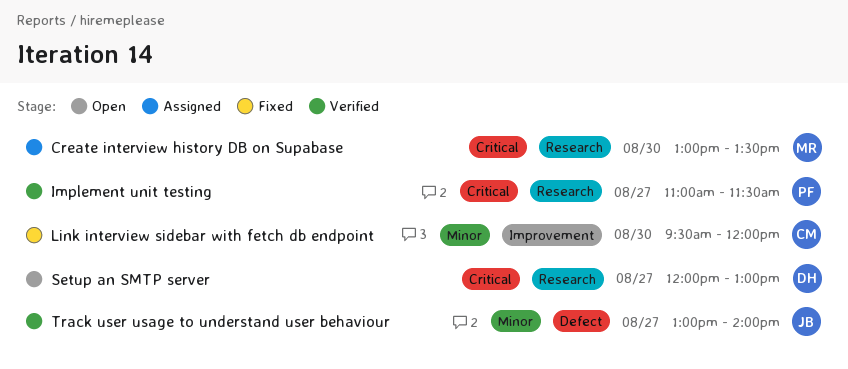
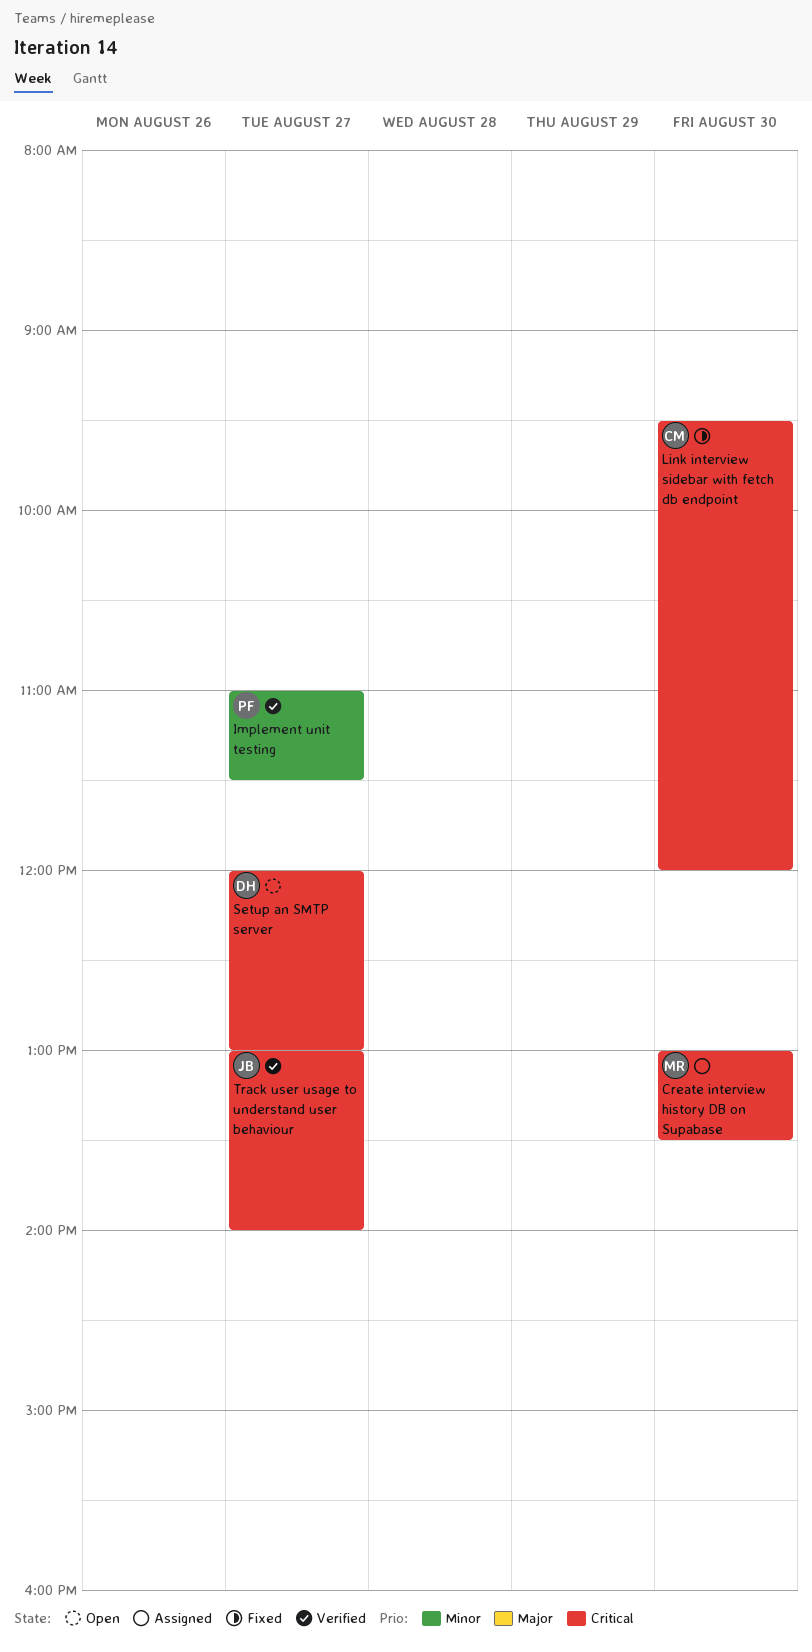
Implement unit testing, priority: Critical -> Minor
Link interview sidebar with fetch db endpoint, priority: Minor -> Critical
Track user usage to understand user behaviour, priority: Minor -> Critical

